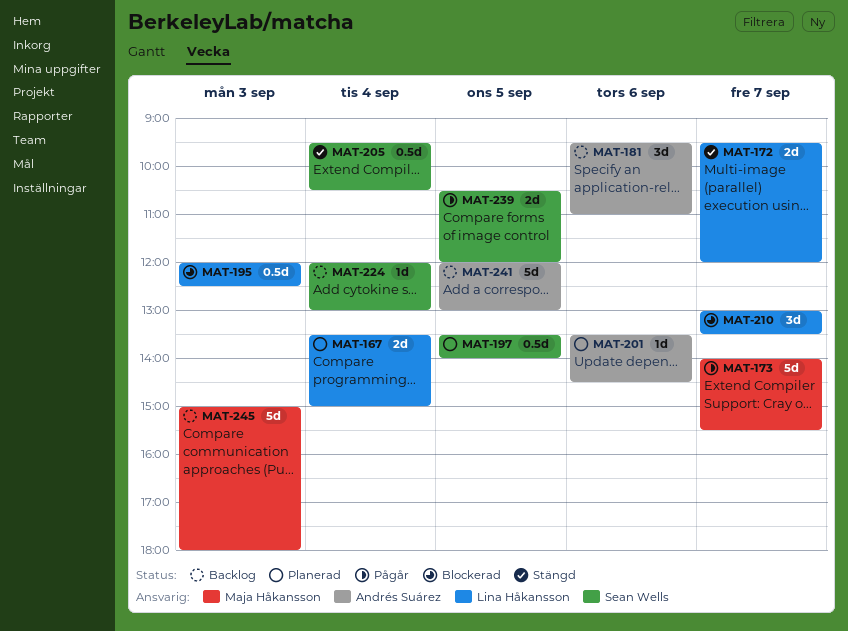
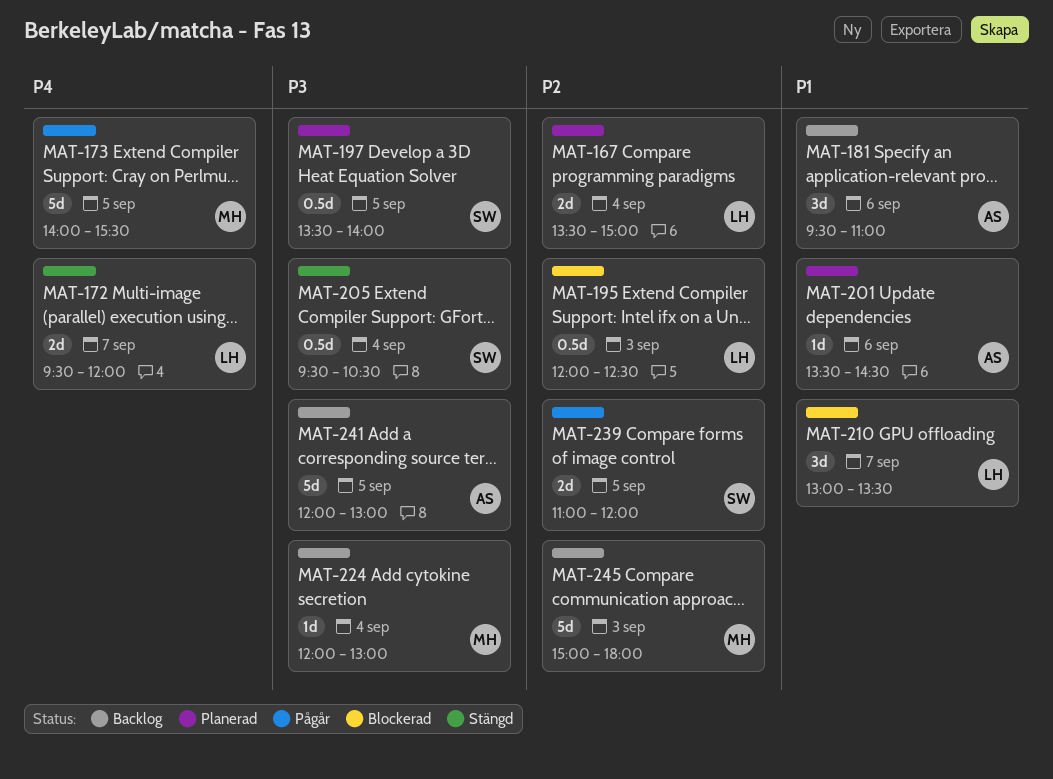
MAT-173, day: Sep 7 -> Sep 5
MAT-224, owner: Sean Wells -> Maja Håkansson
MAT-239, begins: 10:30 -> 11:00

